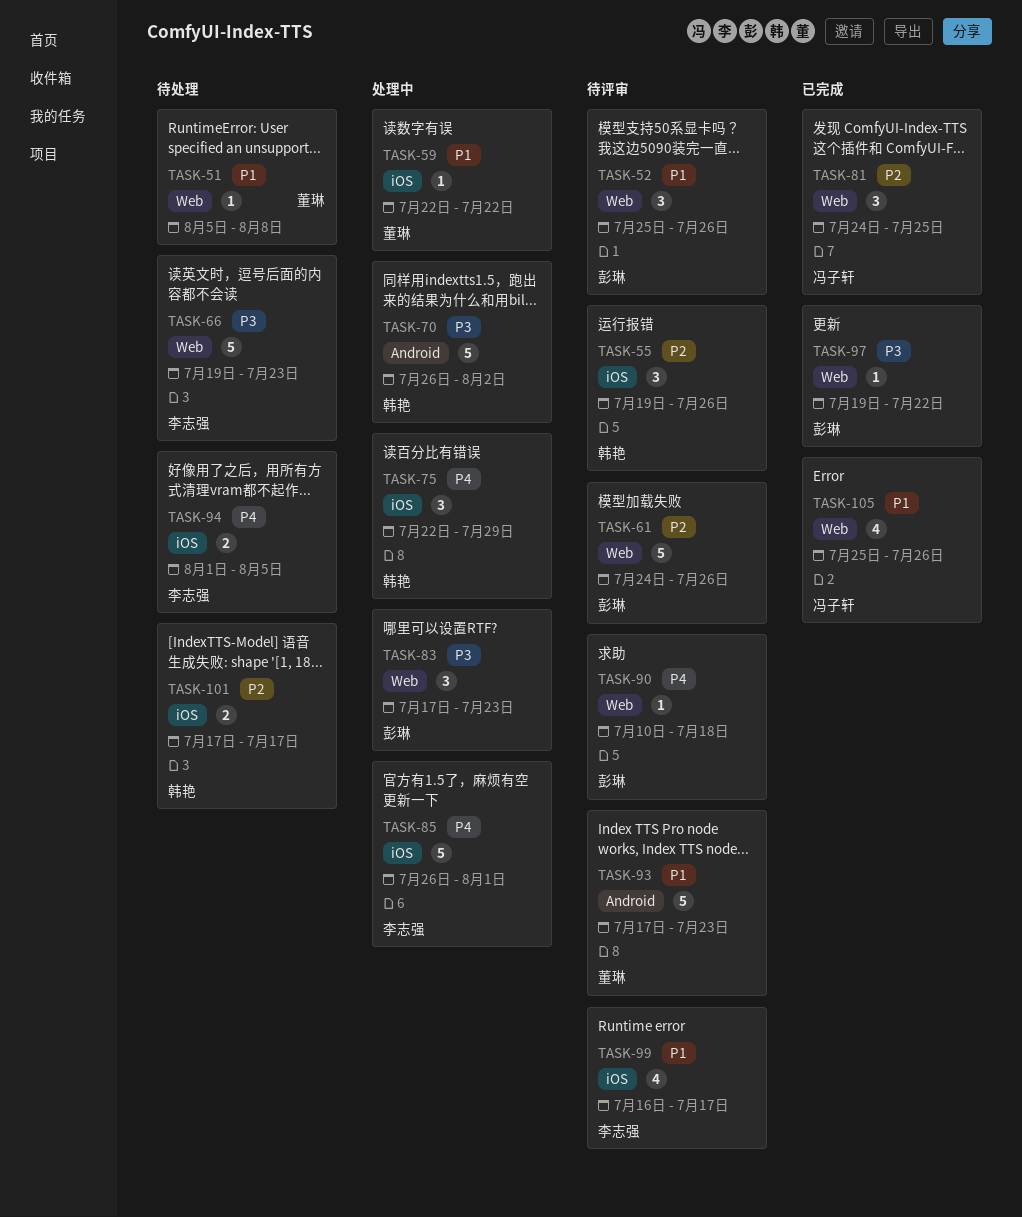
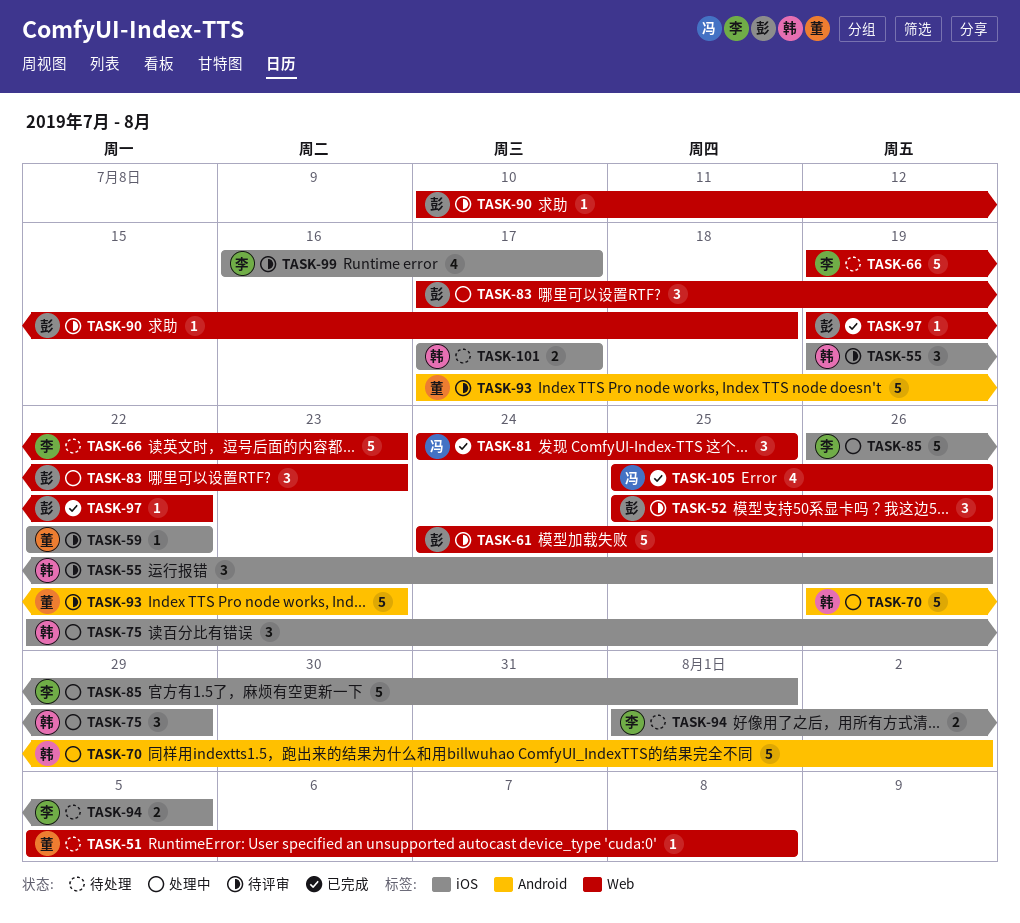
TASK-59, status: 处理中 -> 待评审

